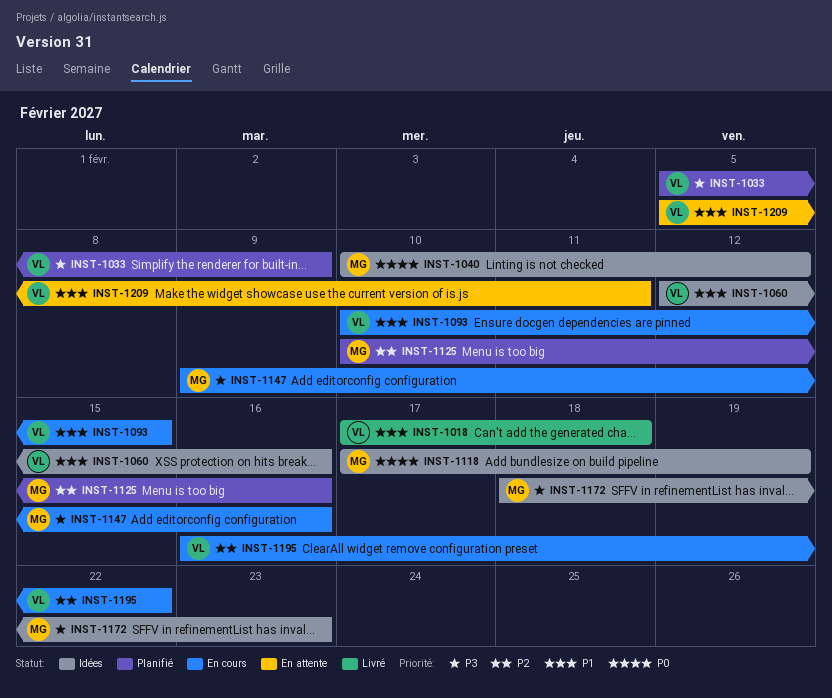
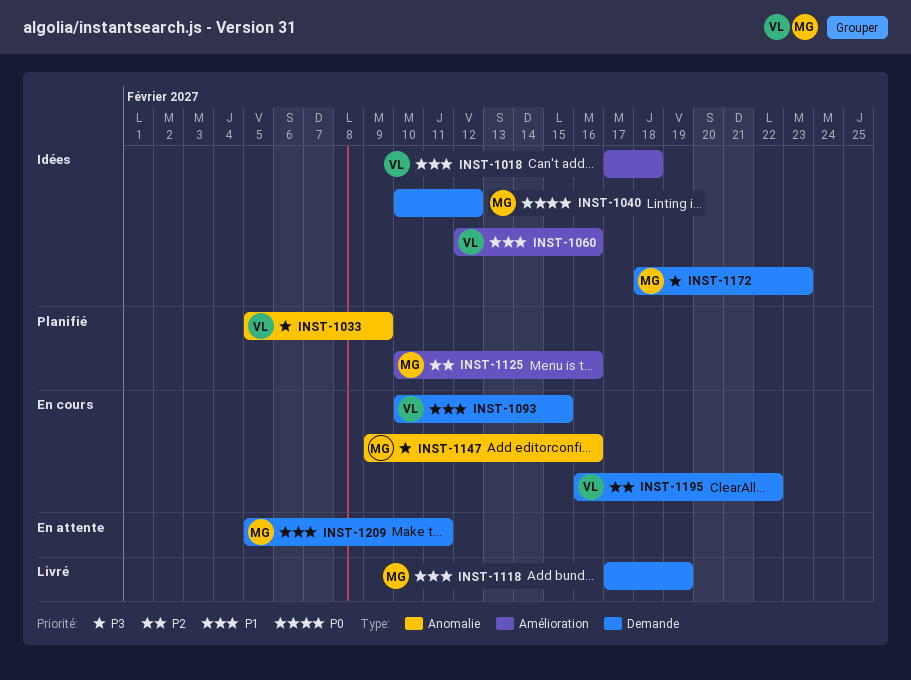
INST-1018, status: Livré -> Idées
INST-1118, status: Idées -> Livré
INST-1118, priority: P0 -> P1
INST-1209, owner: VL -> MG

